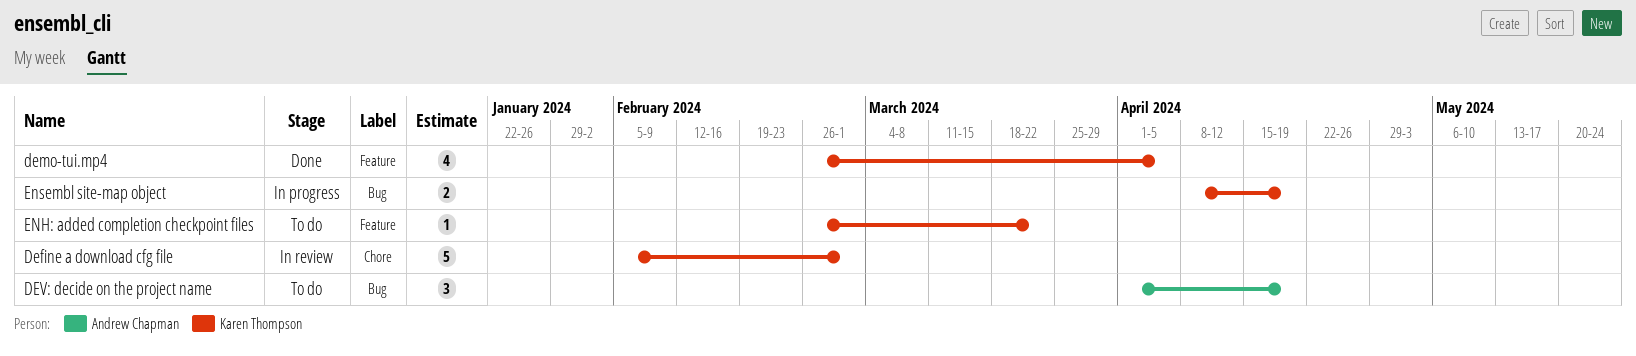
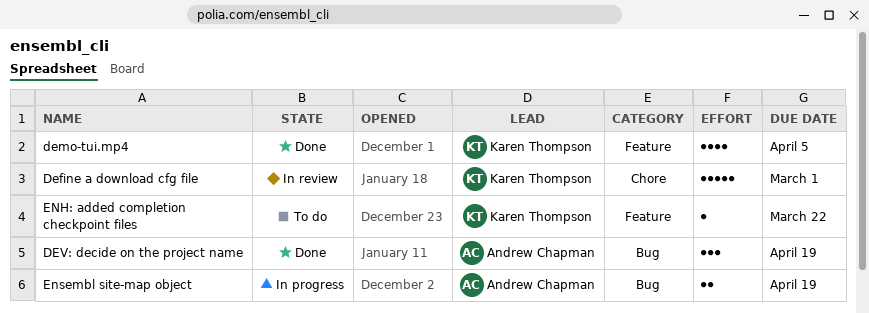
DEV: decide on the project name, status: To do -> Done
Ensembl site-map object, owner: Karen Thompson -> Andrew Chapman

